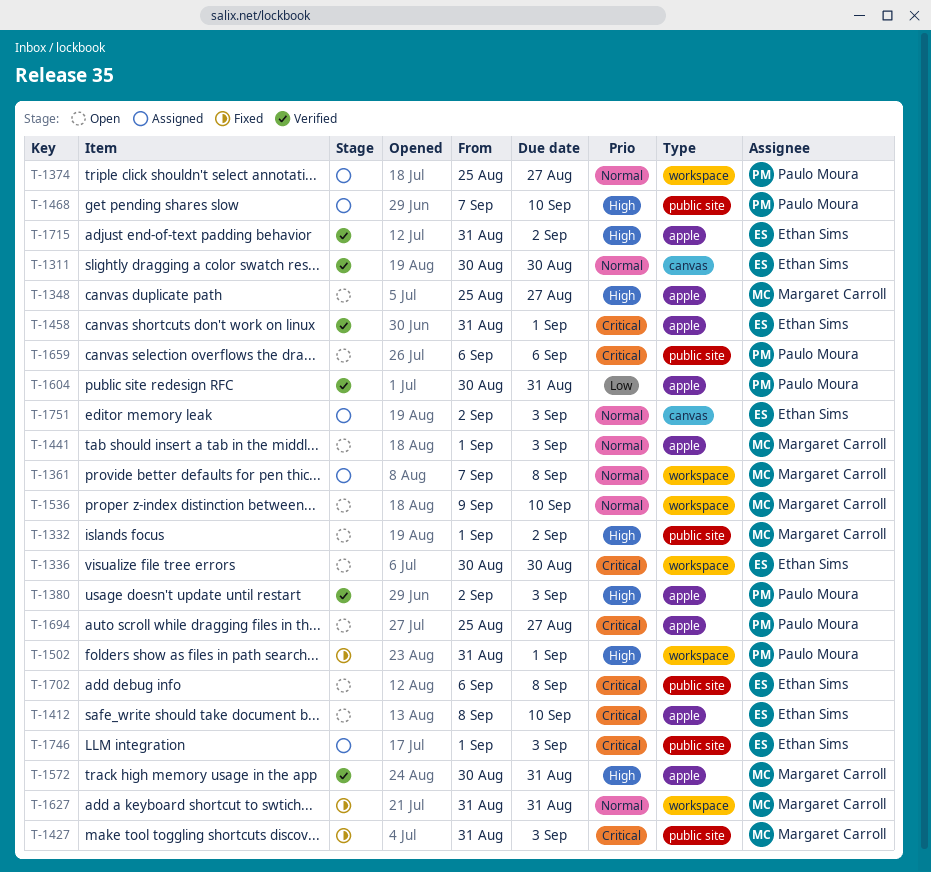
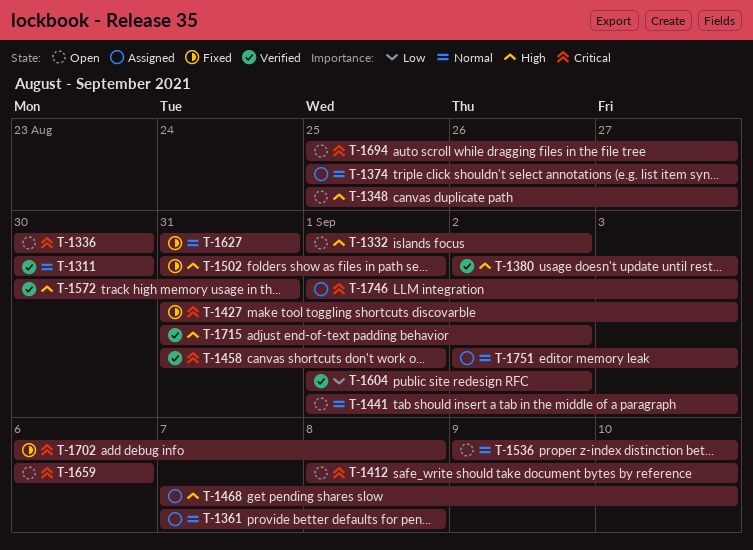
T-1604, start: Aug 30 -> Sep 1
T-1604, due: Aug 31 -> Sep 2
T-1702, status: Open -> Fixed

